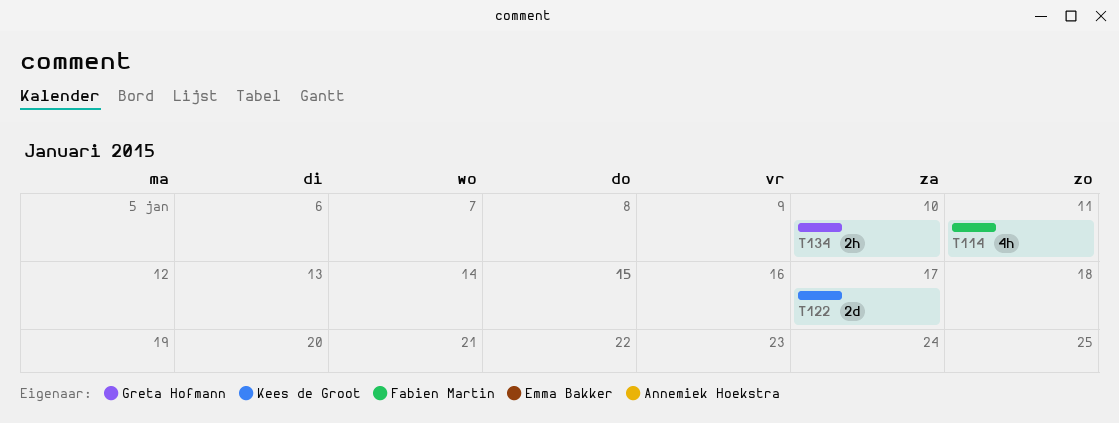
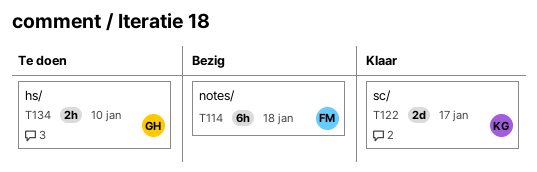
T114, estimate: 4h -> 6h
T114, due: Jan 11 -> Jan 18

